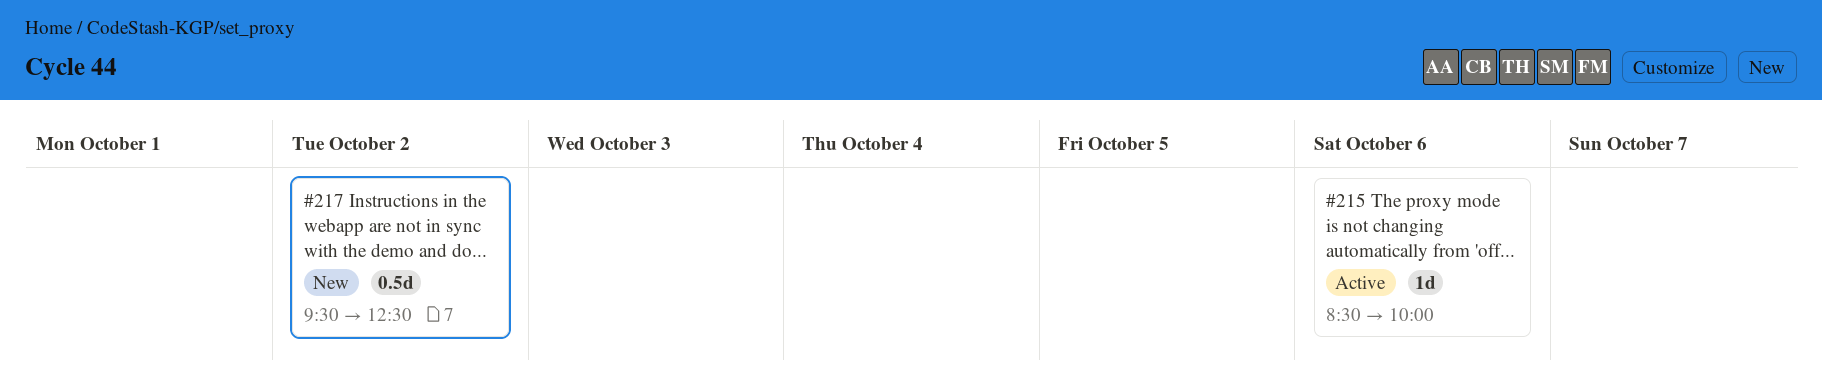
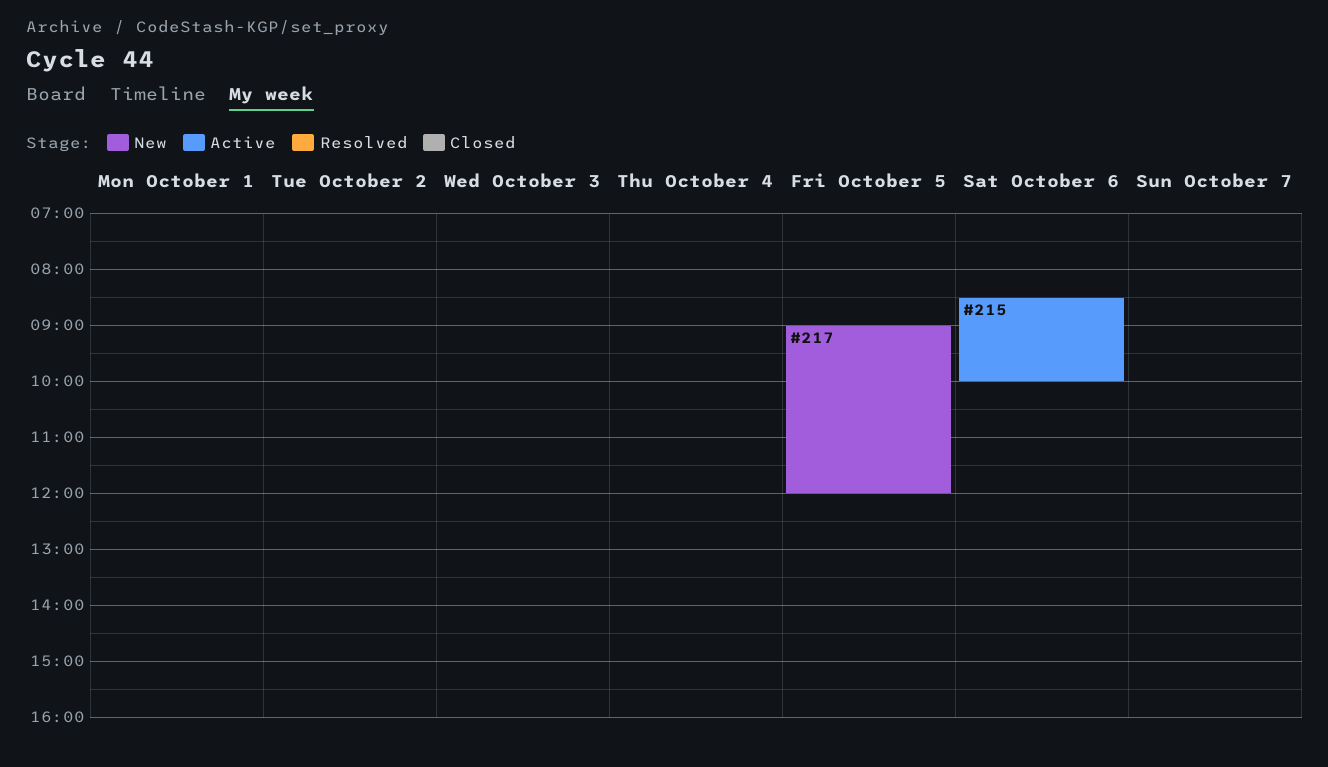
#217, day: Oct 2 -> Oct 5
#217, begins: 09:30 -> 09:00
#217, ends: 12:30 -> 12:00

